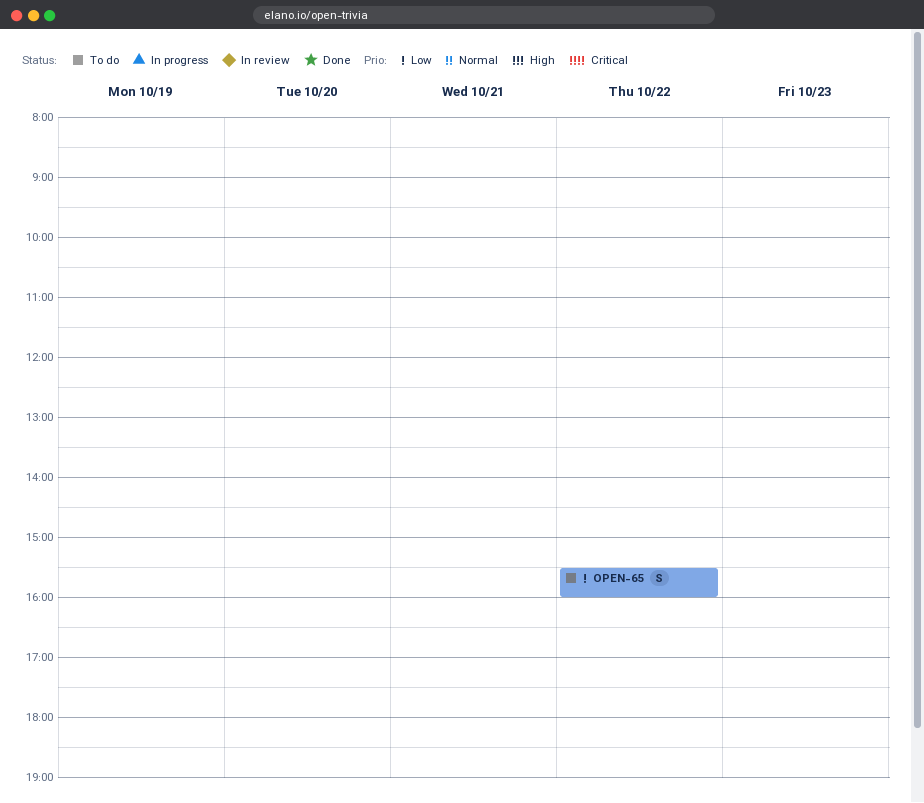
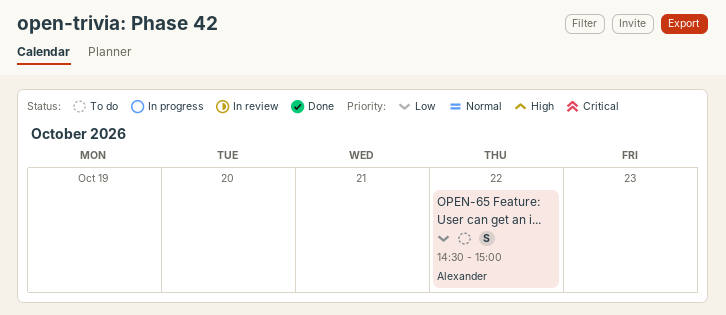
OPEN-65, begins: 15:30 -> 14:30
OPEN-65, ends: 16:00 -> 15:00

